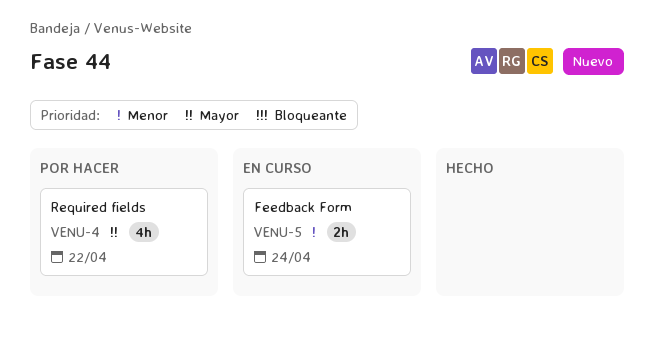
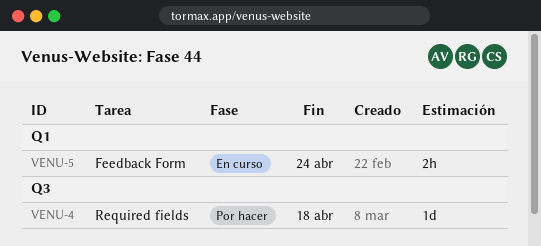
VENU-4, estimate: 4h -> 1d
VENU-4, due: Apr 22 -> Apr 18

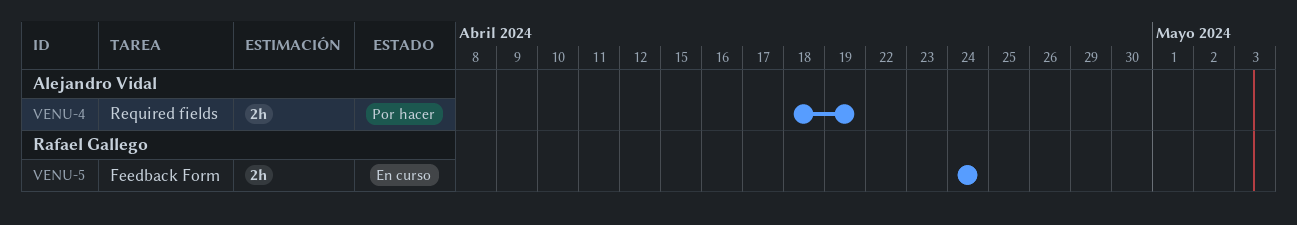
VENU-4, estimate: 1d -> 2h
VENU-4, due: Apr 18 -> Apr 19

